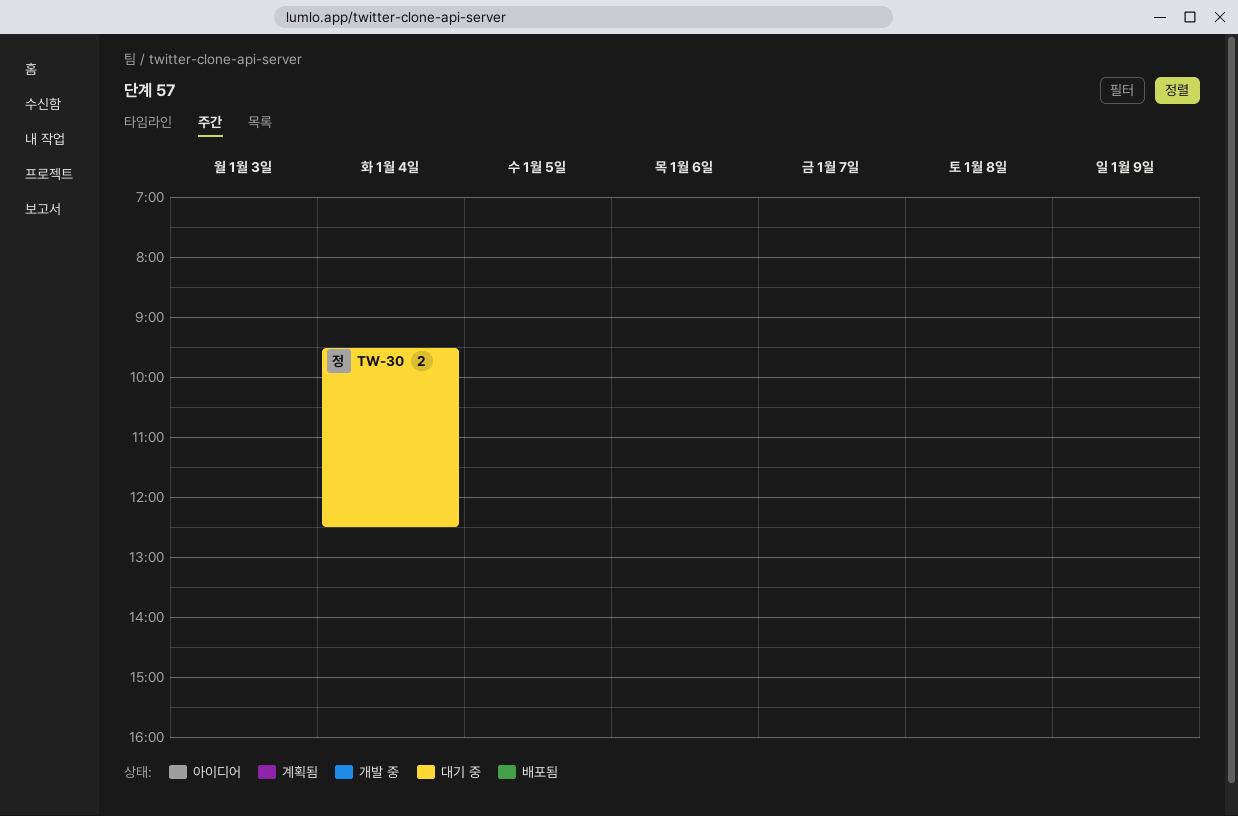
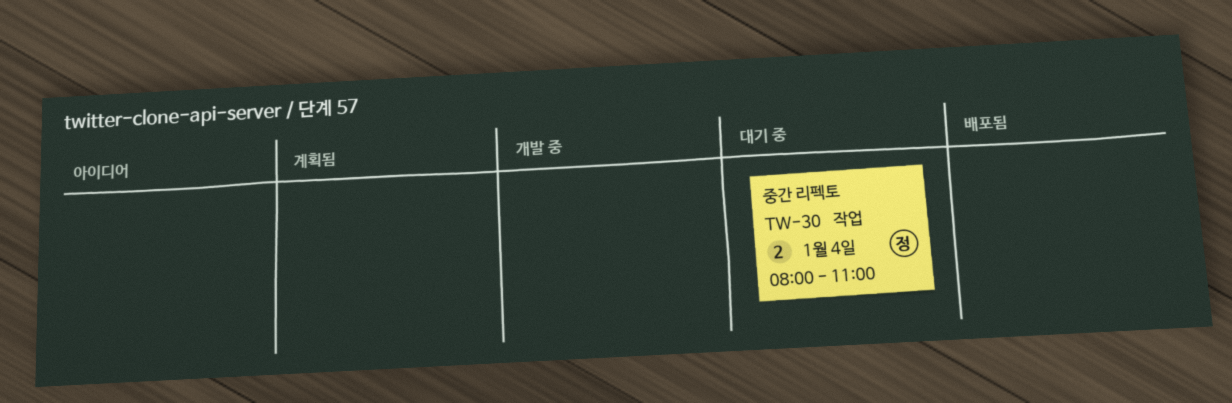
TW-30, begins: 09:30 -> 08:00
TW-30, ends: 12:30 -> 11:00

